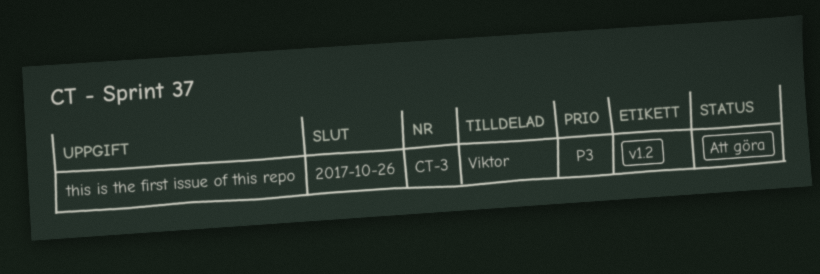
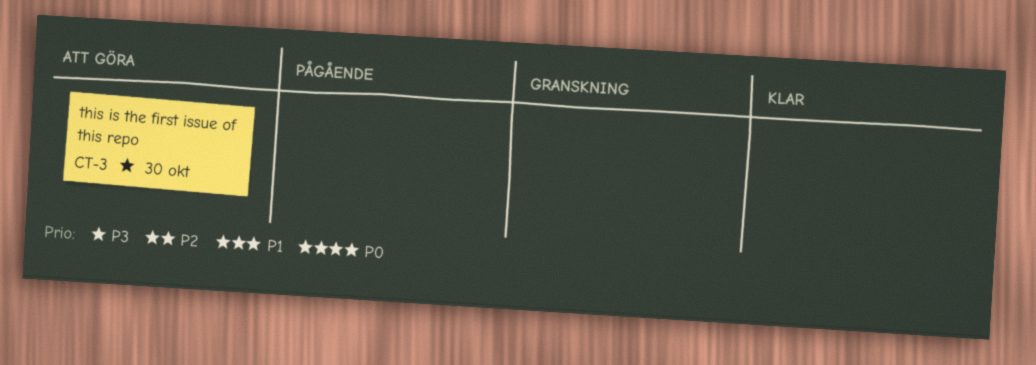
CT-3, due: Oct 26 -> Oct 30

